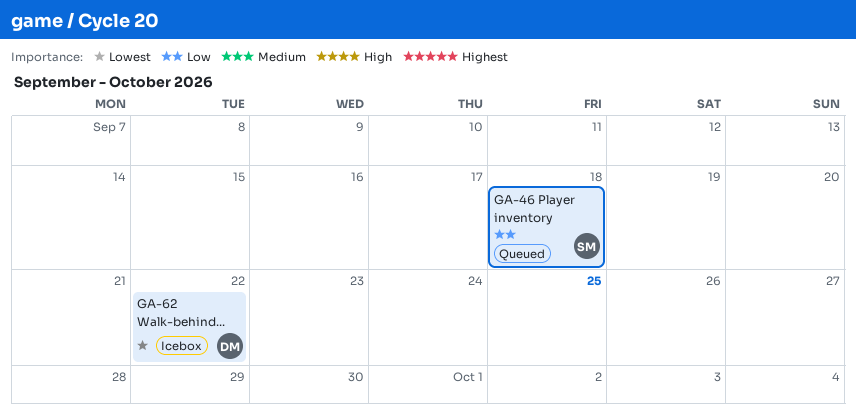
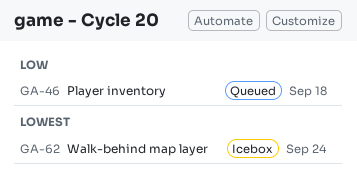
GA-62, due: Sep 22 -> Sep 24

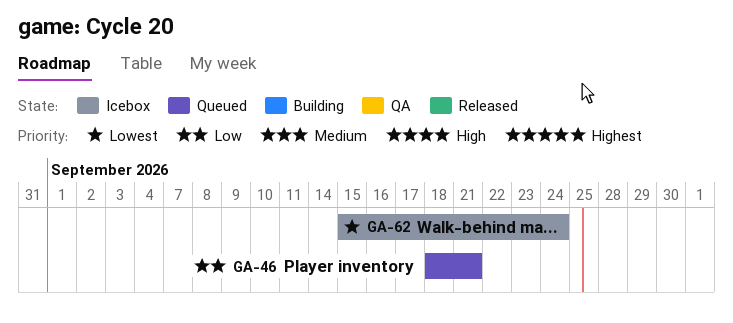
GA-46, due: Sep 18 -> Sep 21

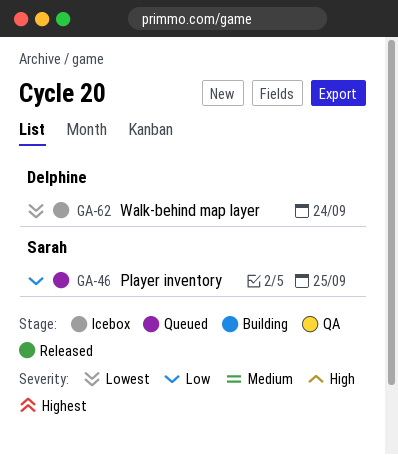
GA-46, due: Sep 21 -> Sep 25

